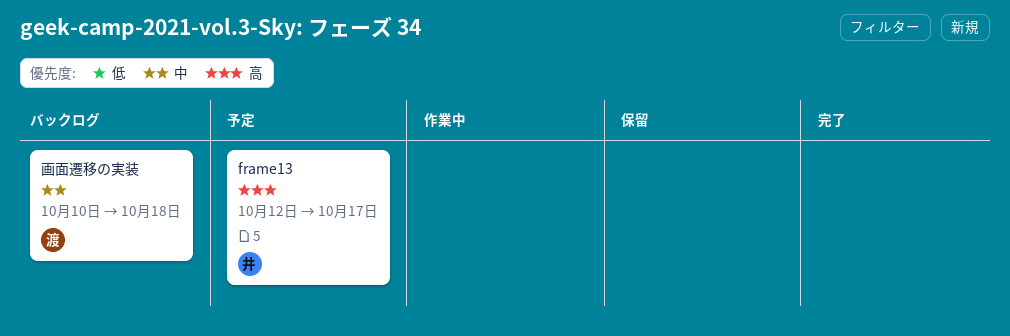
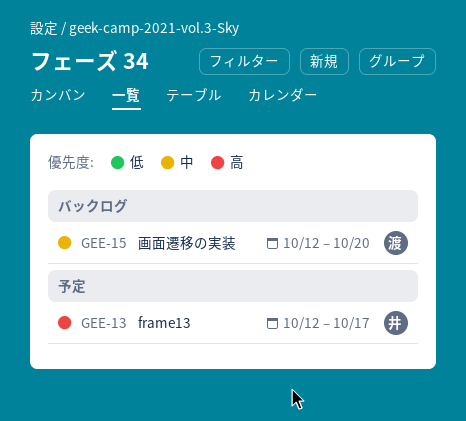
画面遷移の実装, start: Oct 10 -> Oct 12
画面遷移の実装, due: Oct 18 -> Oct 20

